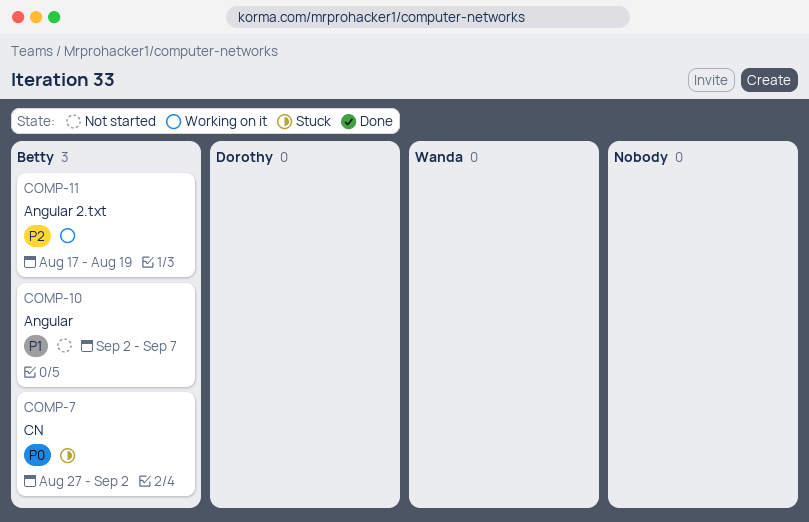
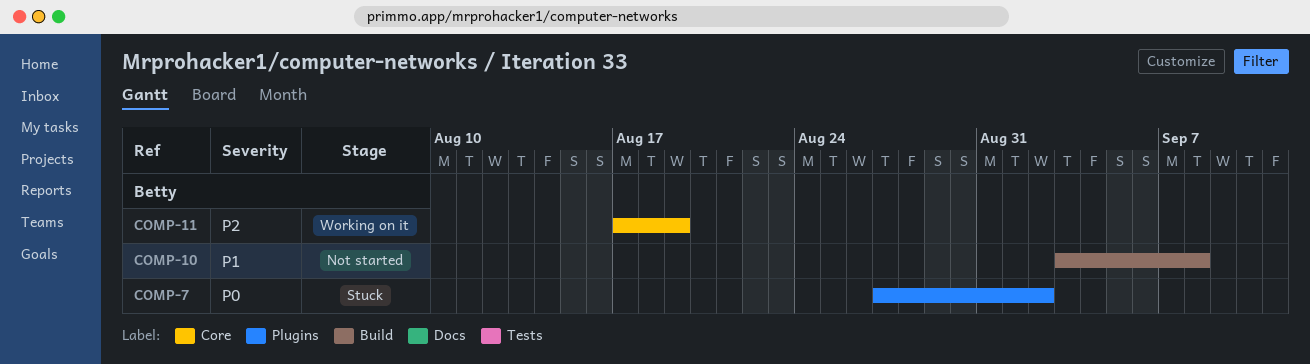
COMP-10, start: Sep 2 -> Sep 3
COMP-10, due: Sep 7 -> Sep 8

